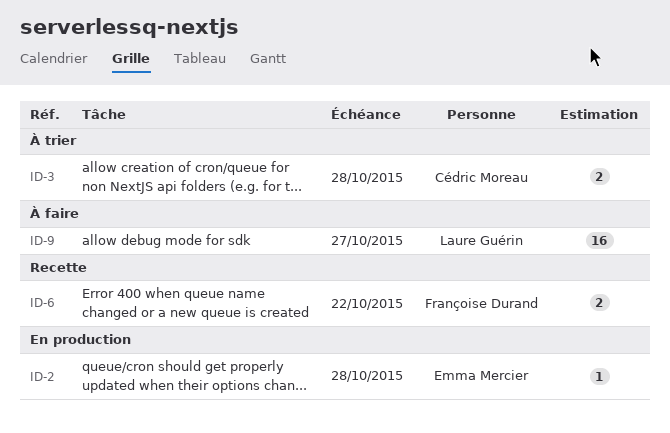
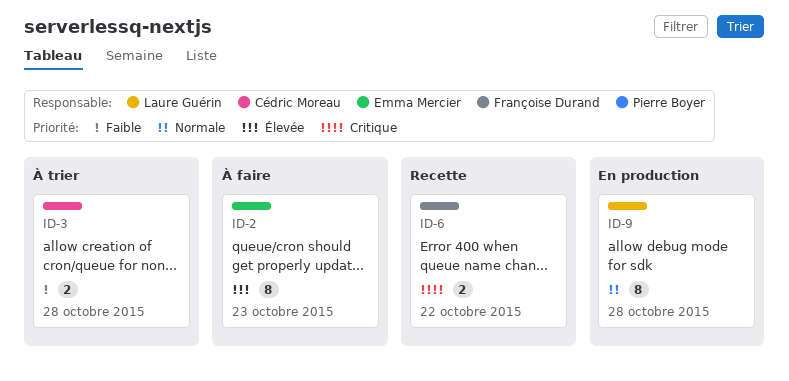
ID-2, status: En production -> À faire
ID-2, estimate: 1 -> 8
ID-2, due: Oct 28 -> Oct 23
ID-9, status: À faire -> En production
ID-9, estimate: 16 -> 8
ID-9, due: Oct 27 -> Oct 28

